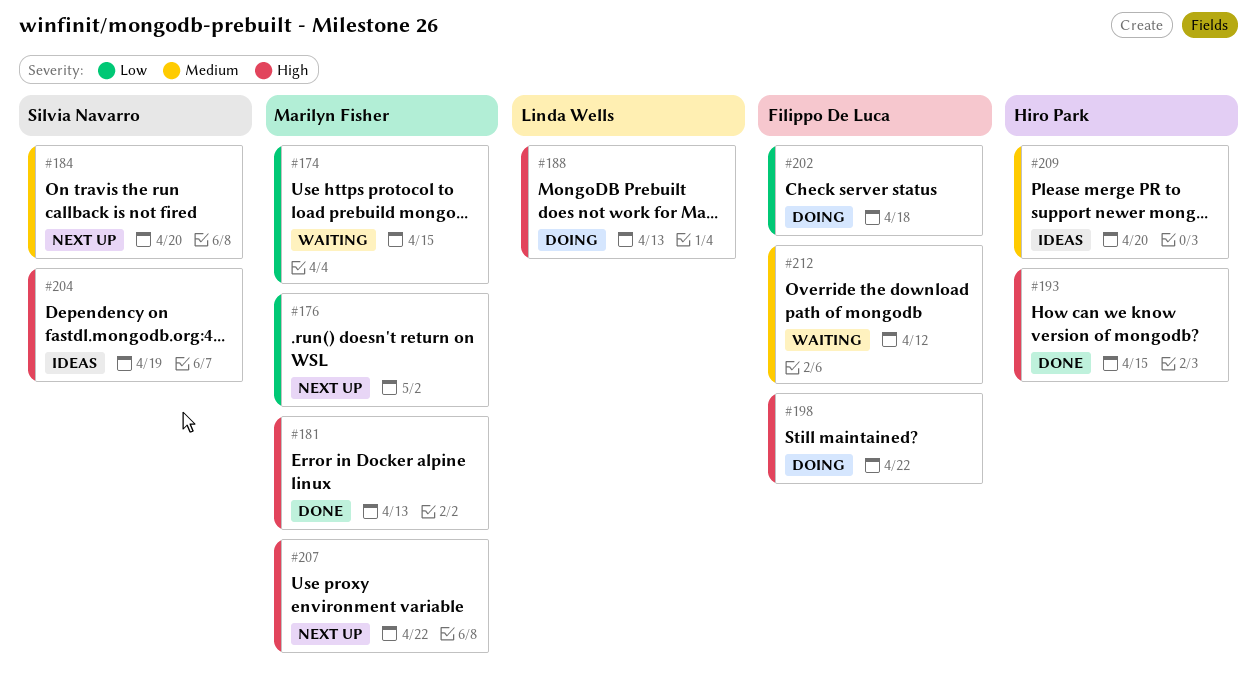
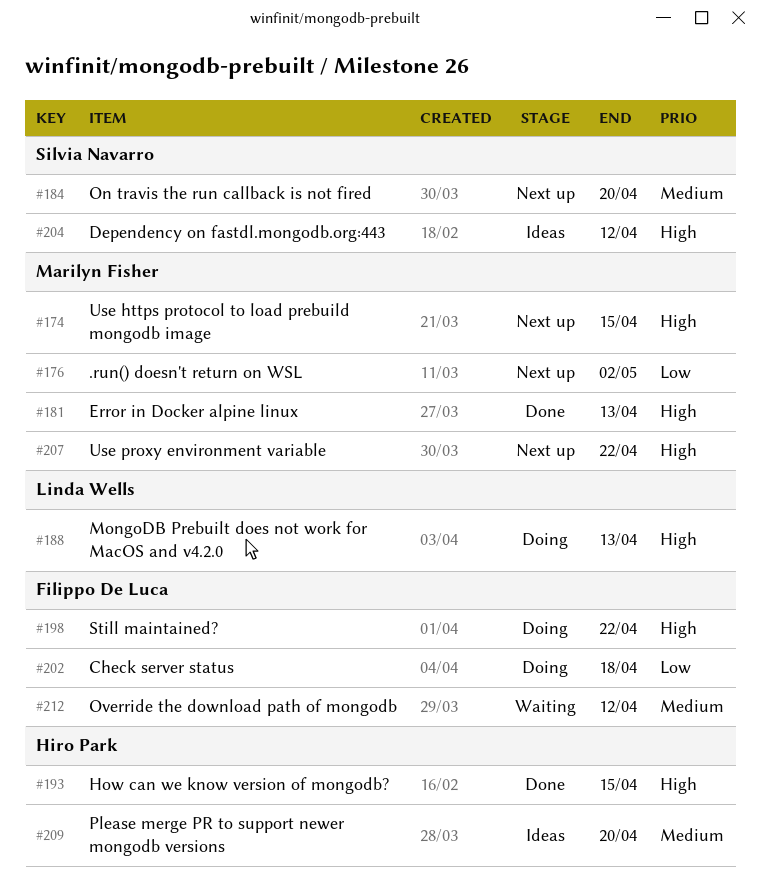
#174, status: Waiting -> Next up
#174, priority: Low -> High
#204, due: Apr 19 -> Apr 12

